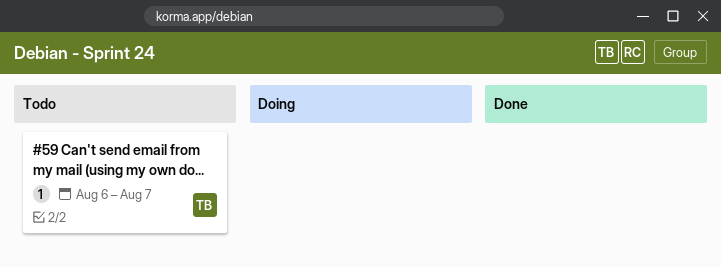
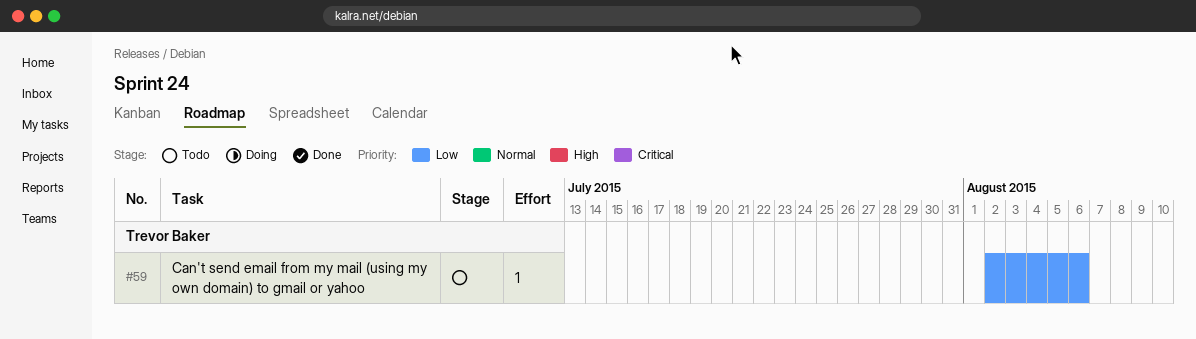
#59, start: Aug 6 -> Aug 2
#59, due: Aug 7 -> Aug 6

